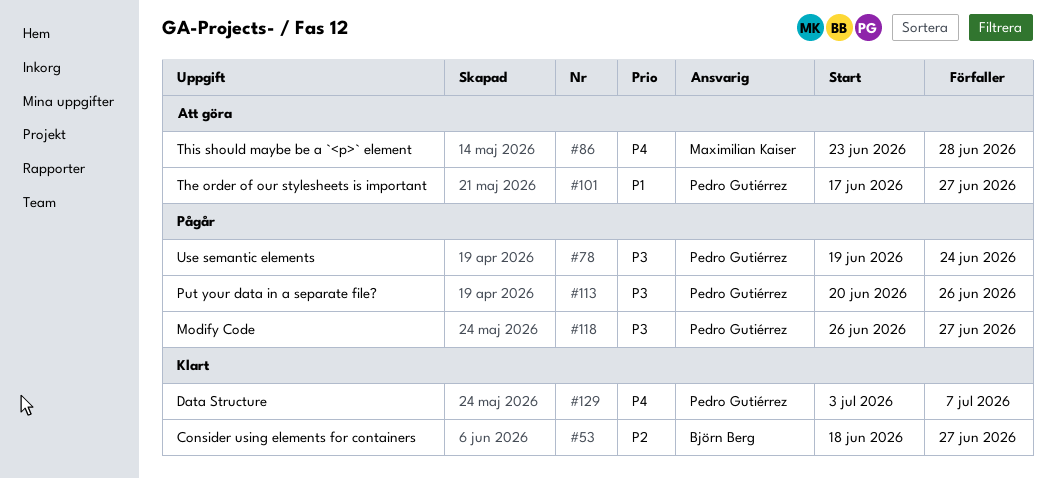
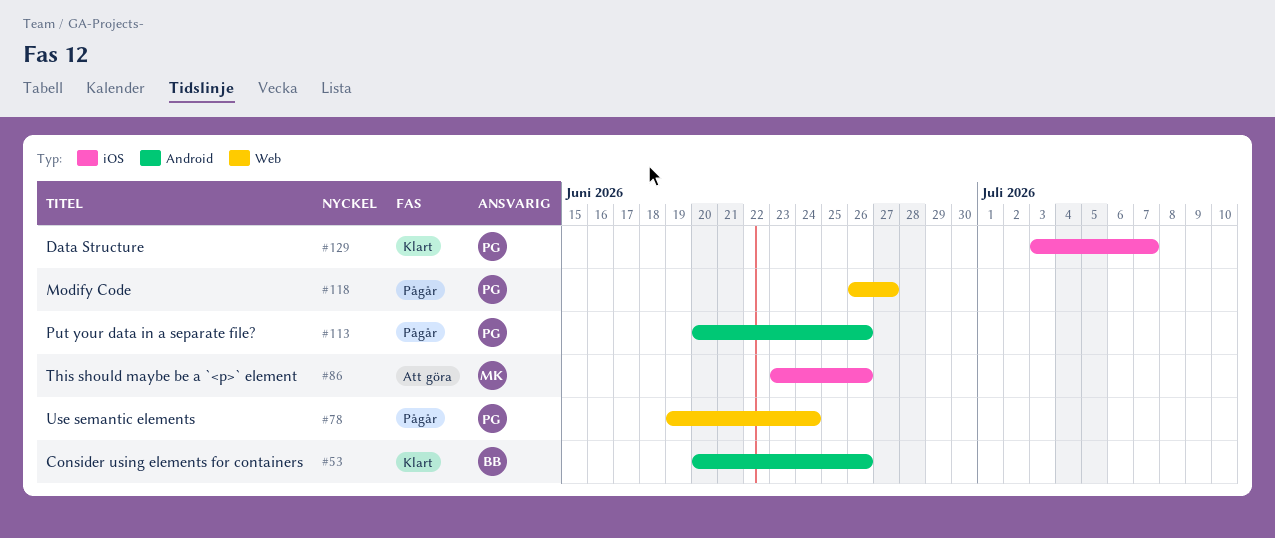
#53, start: Jun 18 -> Jun 20
#53, due: Jun 27 -> Jun 26
#86, due: Jun 28 -> Jun 26
#101: present -> none

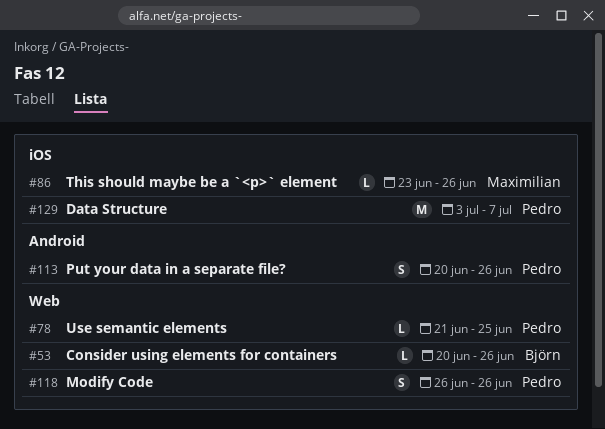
#53, label: Android -> Web
#78, start: Jun 19 -> Jun 21
#78, due: Jun 24 -> Jun 25
#118, due: Jun 27 -> Jun 26

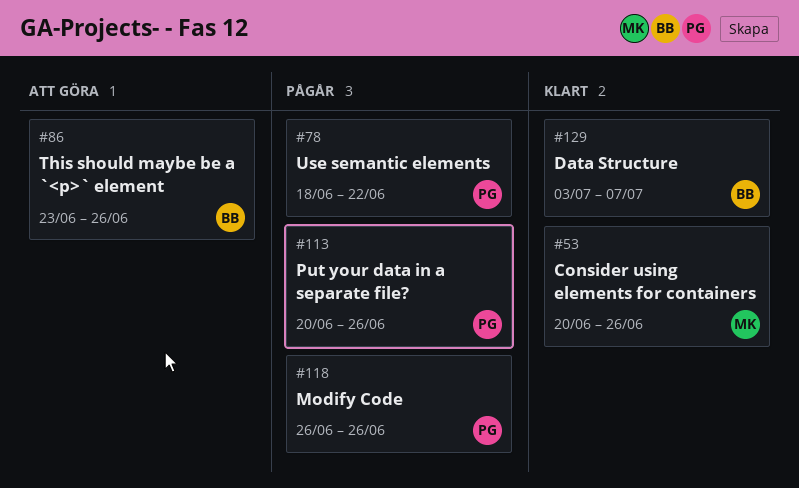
#53, owner: Björn -> Maximilian
#78, start: Jun 21 -> Jun 18
#78, due: Jun 25 -> Jun 22
#86, owner: Maximilian -> Björn
#129, owner: Pedro -> Björn

